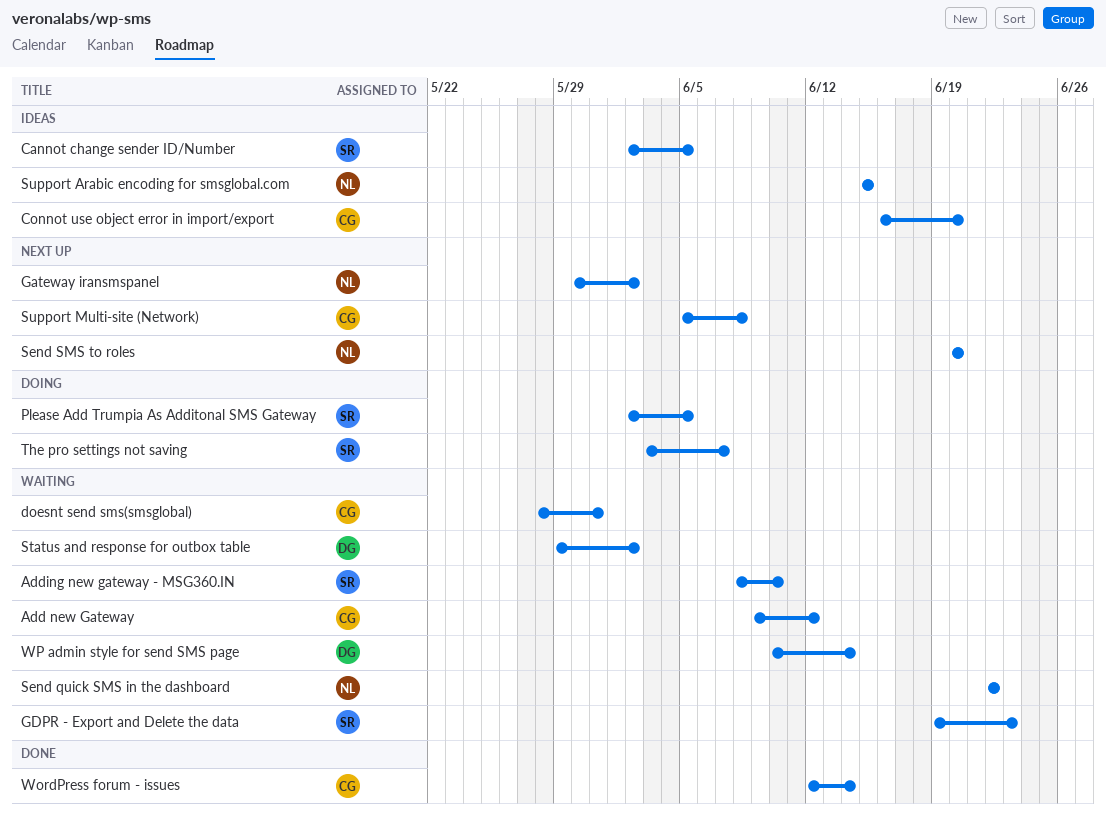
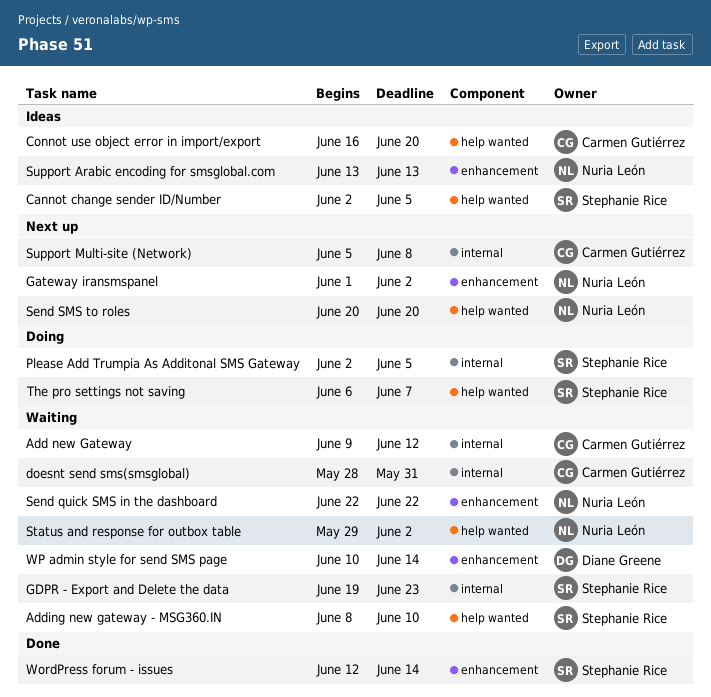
Gateway iransmspanel, start: May 30 -> Jun 1
Status and response for outbox table, owner: Diane Greene -> Nuria León
Support Arabic encoding for smsglobal.com, start: Jun 15 -> Jun 13
Support Arabic encoding for smsglobal.com, due: Jun 15 -> Jun 13
The pro settings not saving, start: Jun 3 -> Jun 6
WordPress forum - issues, owner: Carmen Gutiérrez -> Stephanie Rice

